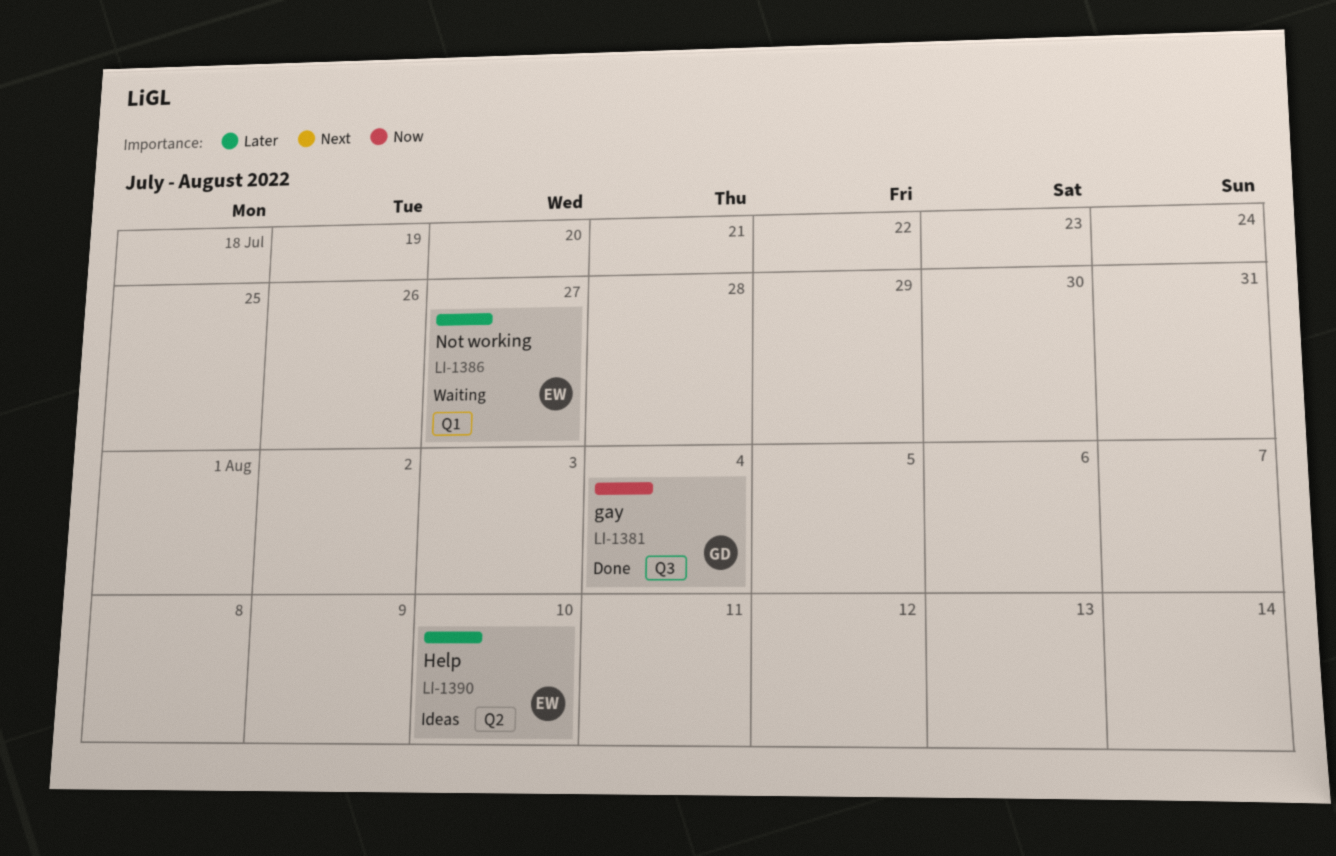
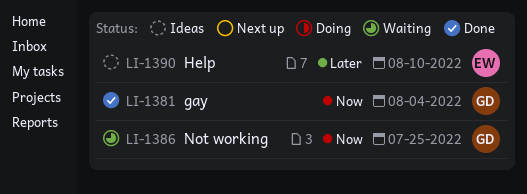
LI-1386, owner: EW -> GD
LI-1386, priority: Later -> Now
LI-1386, due: Jul 27 -> Jul 25

